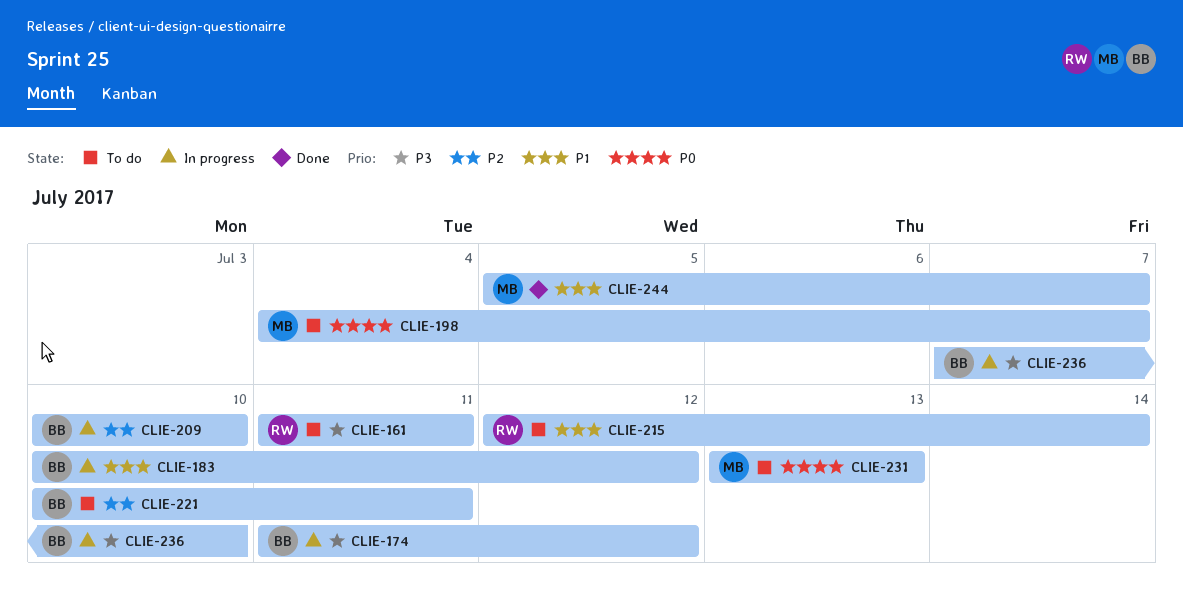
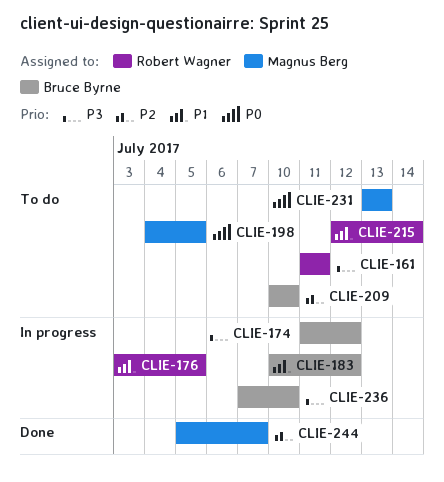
CLIE-176: none -> present
CLIE-198, due: Jul 7 -> Jul 5
CLIE-209, status: In progress -> To do
CLIE-221: present -> none
CLIE-244, priority: P1 -> P2

